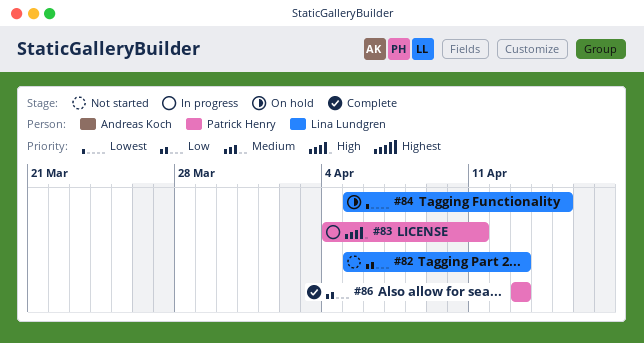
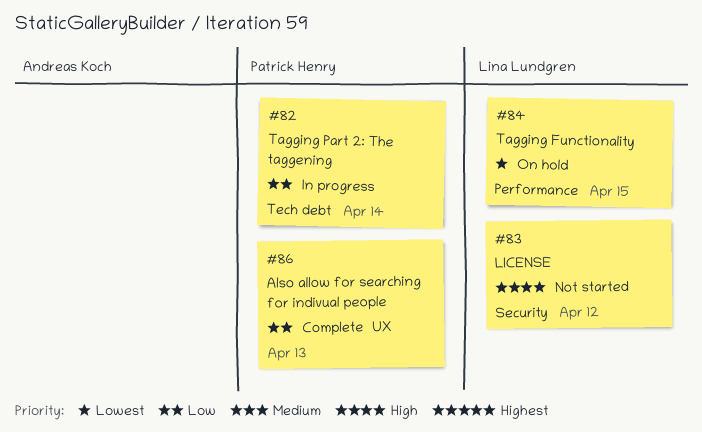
#82, status: Not started -> In progress
#82, owner: Lina Lundgren -> Patrick Henry
#82, due: Apr 13 -> Apr 14
#83, status: In progress -> Not started
#83, owner: Patrick Henry -> Lina Lundgren
#83, due: Apr 11 -> Apr 12

